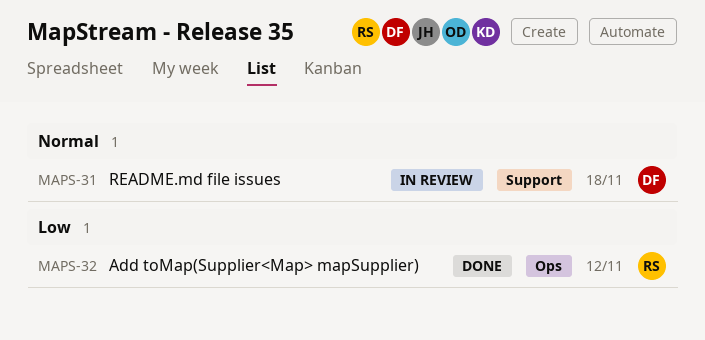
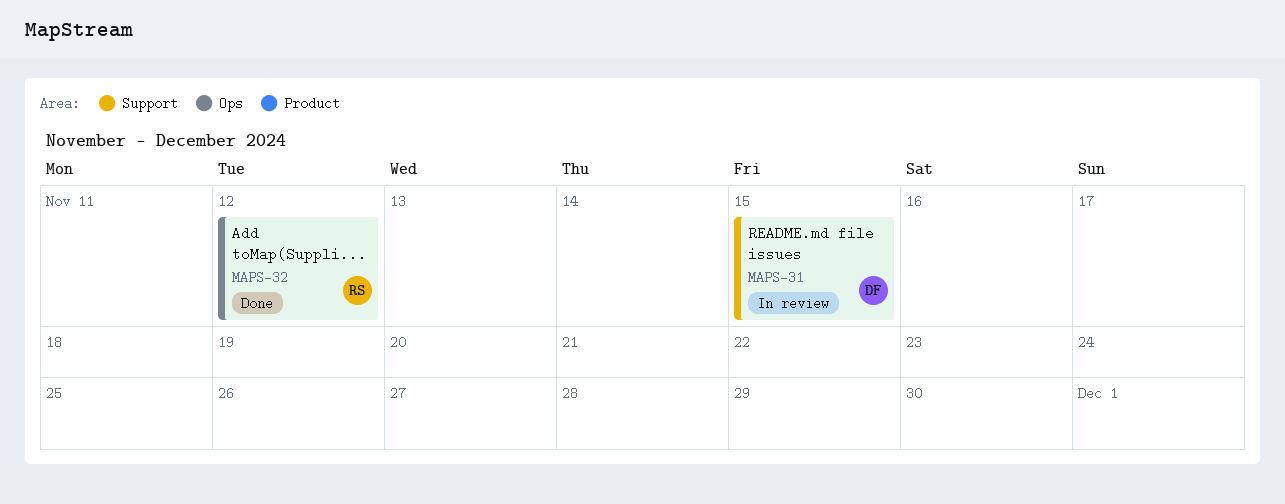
MAPS-31, due: Nov 18 -> Nov 15

